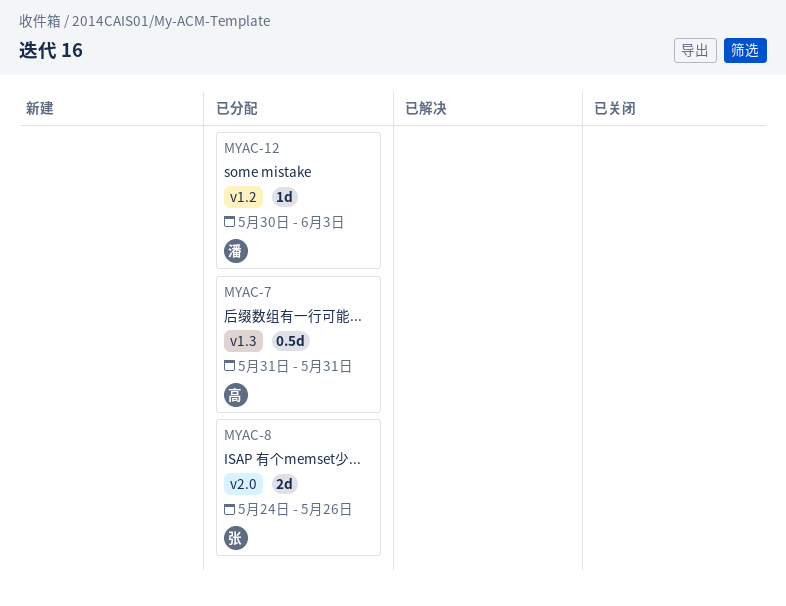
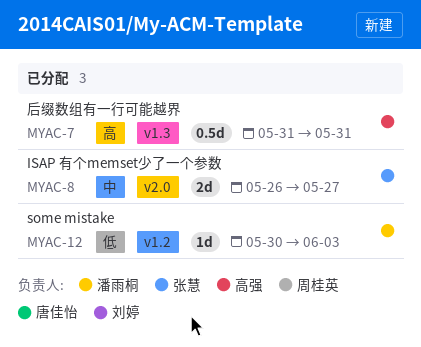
MYAC-8, start: May 24 -> May 26
MYAC-8, due: May 26 -> May 27

